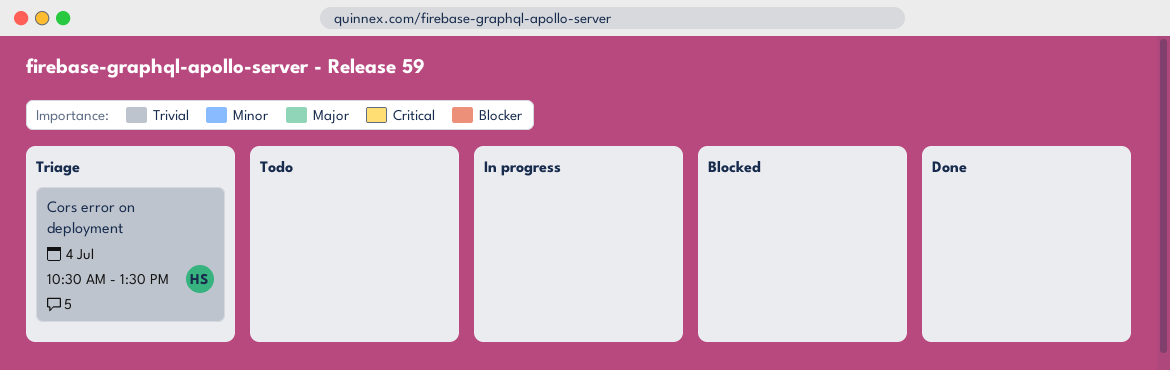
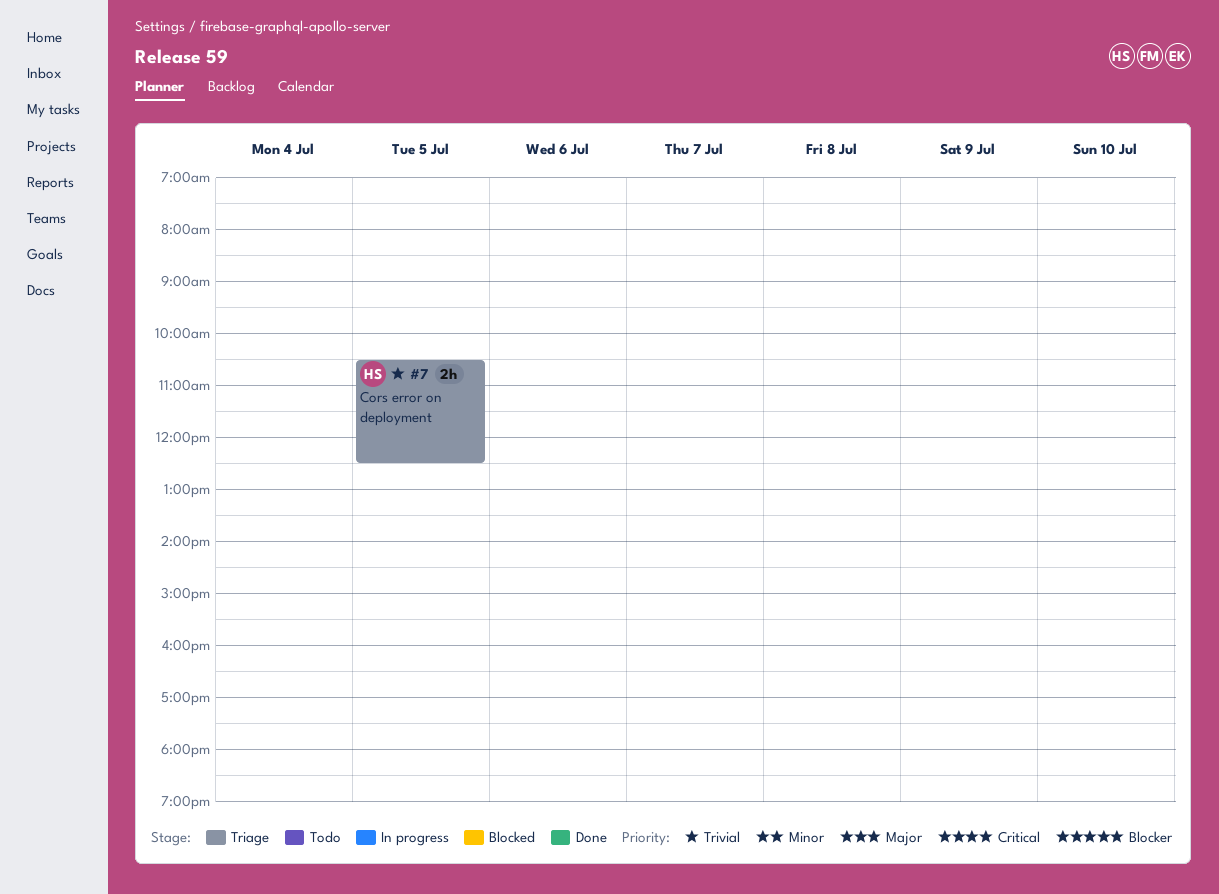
Cors error on deployment, day: Jul 4 -> Jul 5
Cors error on deployment, ends: 13:30 -> 12:30

